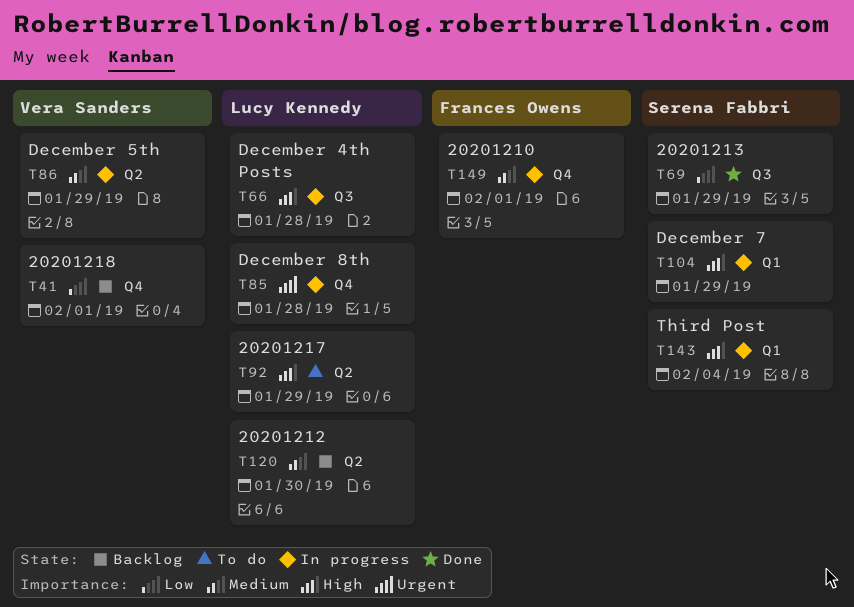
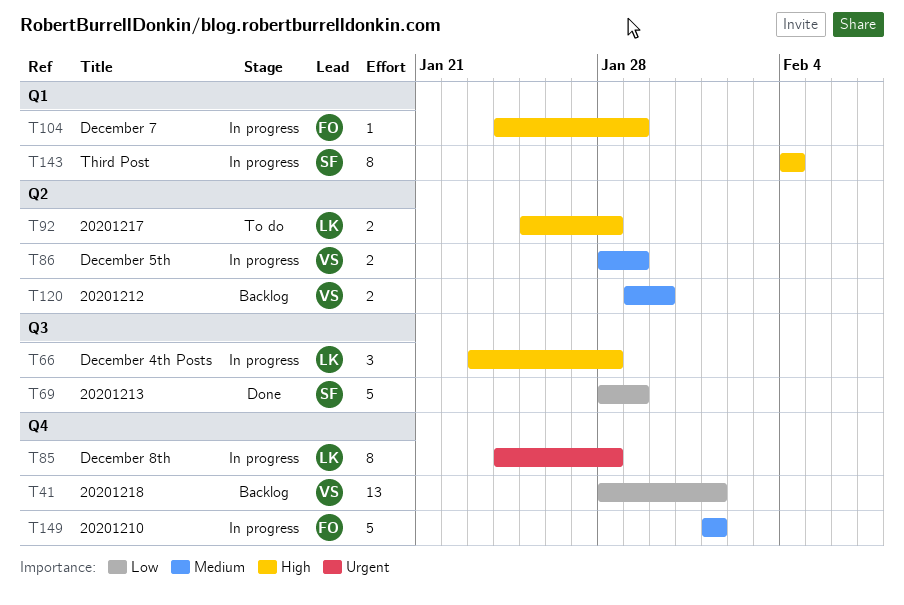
T92, due: Jan 29 -> Jan 28
T104, owner: Serena Fabbri -> Frances Owens
T120, owner: Lucy Kennedy -> Vera Sanders

